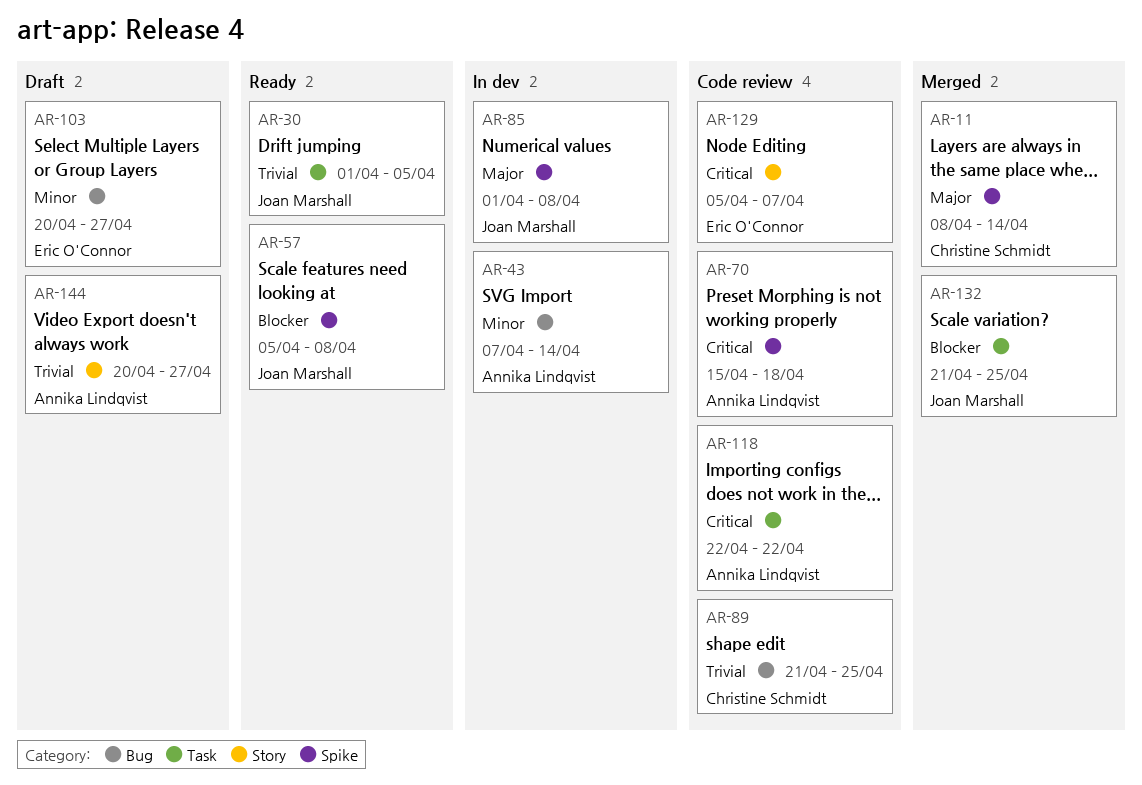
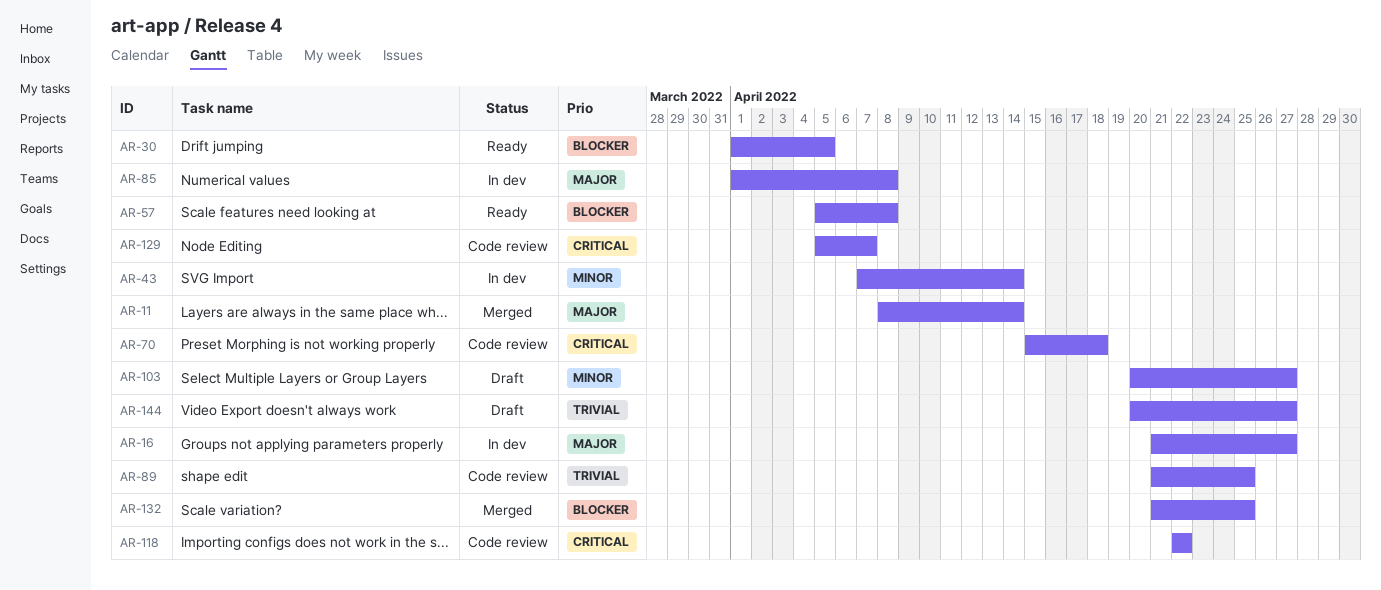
AR-16: none -> present
AR-30, priority: Trivial -> Blocker

